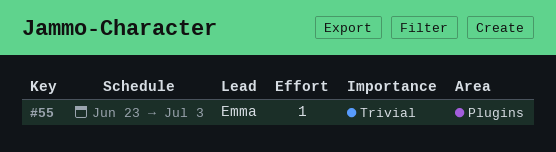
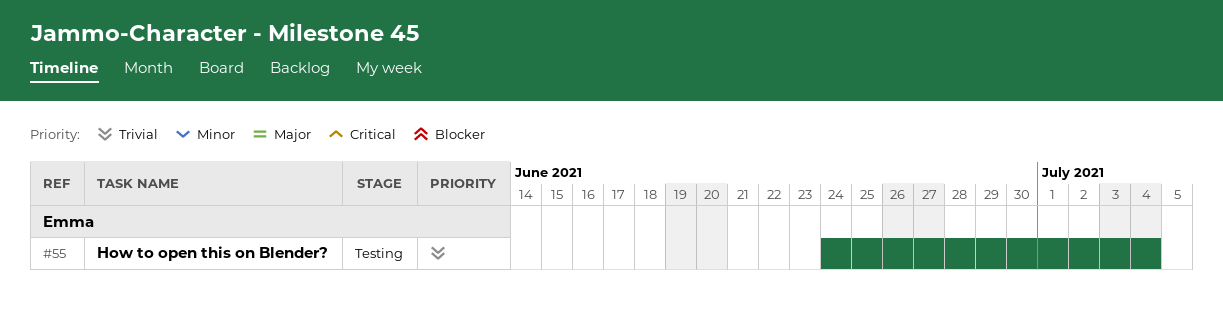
#55, start: Jun 23 -> Jun 24
#55, due: Jul 3 -> Jul 4

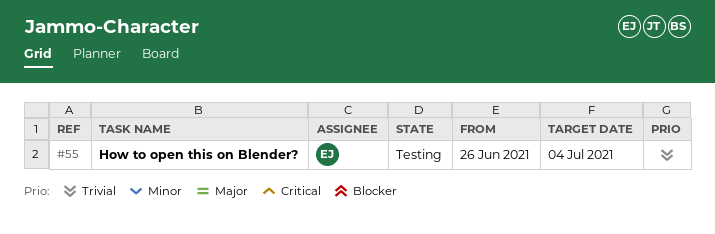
#55, start: Jun 24 -> Jun 26

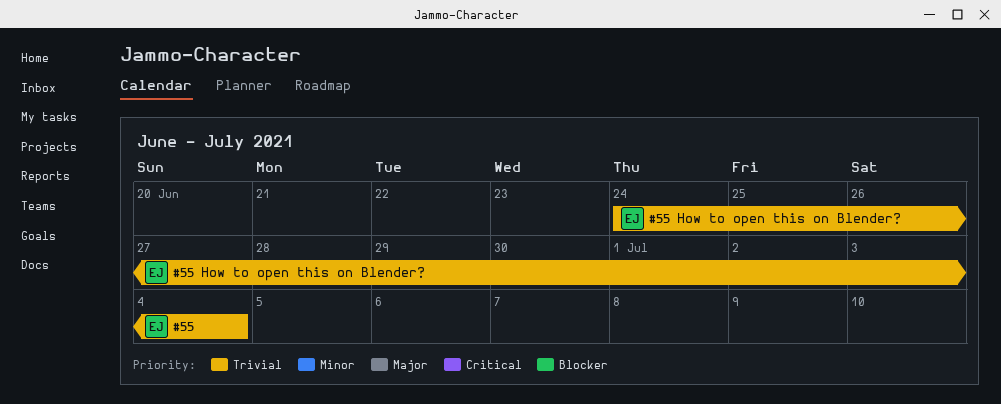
#55, start: Jun 26 -> Jun 24

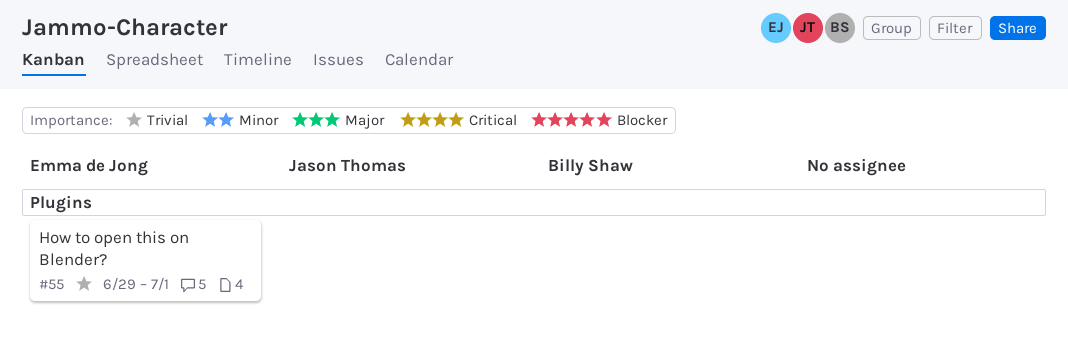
#55, start: Jun 24 -> Jun 29
#55, due: Jul 4 -> Jul 1

